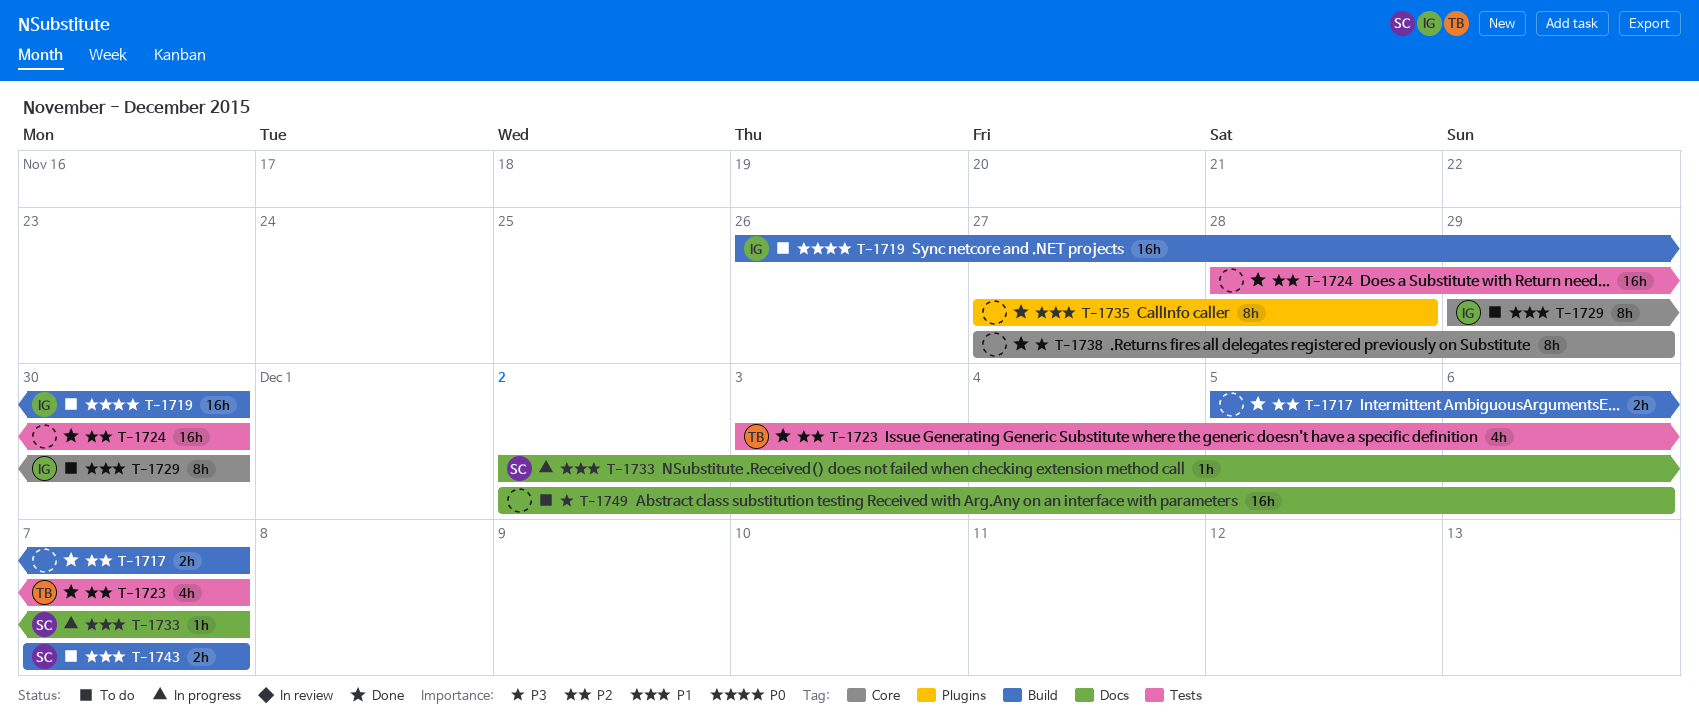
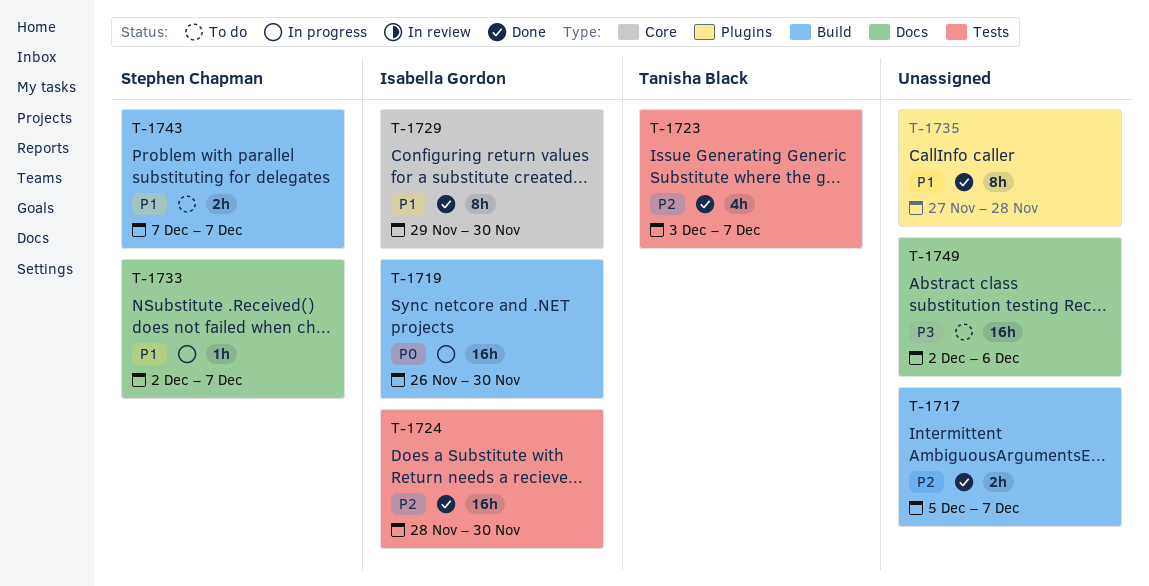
T-1719, status: To do -> In progress
T-1724, owner: none -> Isabella Gordon
T-1729, status: To do -> Done
T-1738: present -> none

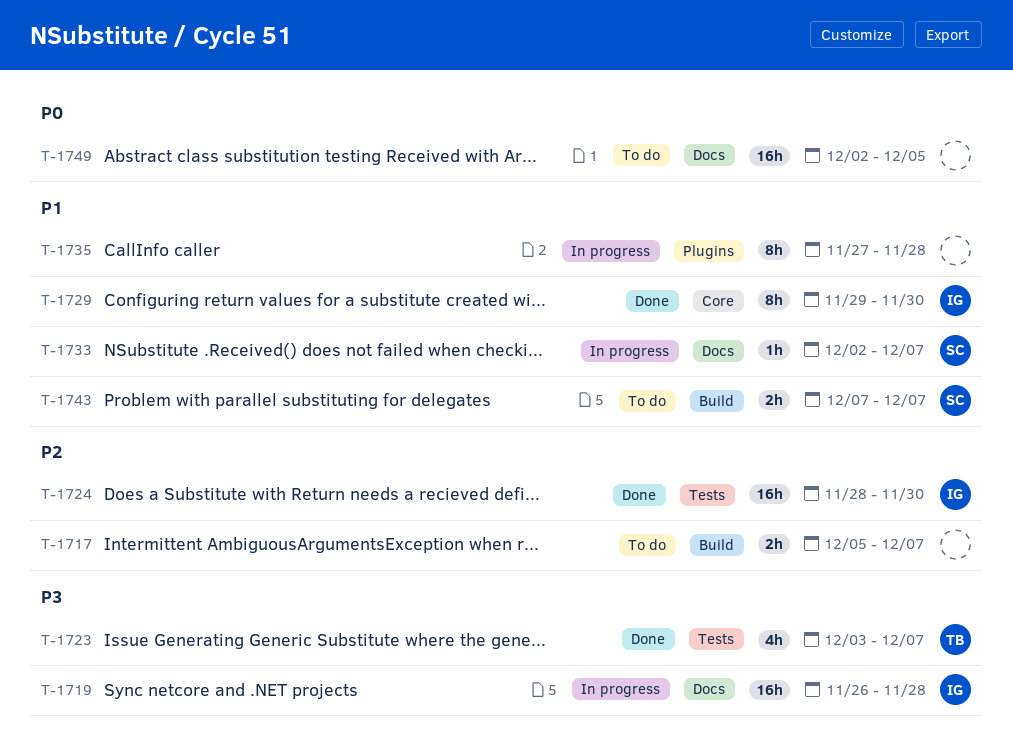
T-1717, status: Done -> To do
T-1719, priority: P0 -> P3
T-1719, label: Build -> Docs
T-1719, due: Nov 30 -> Nov 28
T-1723, priority: P2 -> P3
T-1735, status: Done -> In progress
T-1749, priority: P3 -> P0
T-1749, due: Dec 6 -> Dec 5

